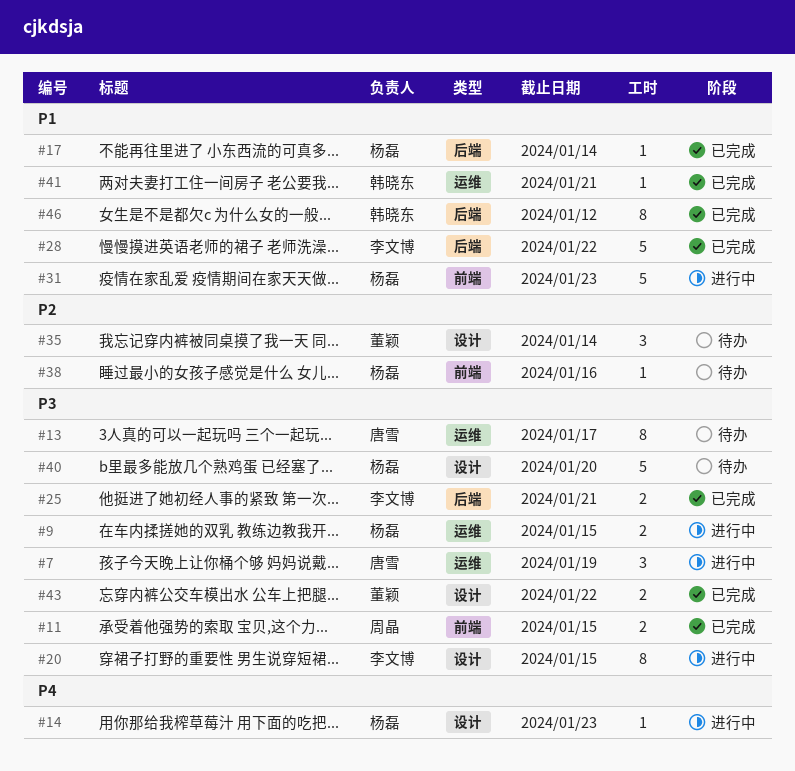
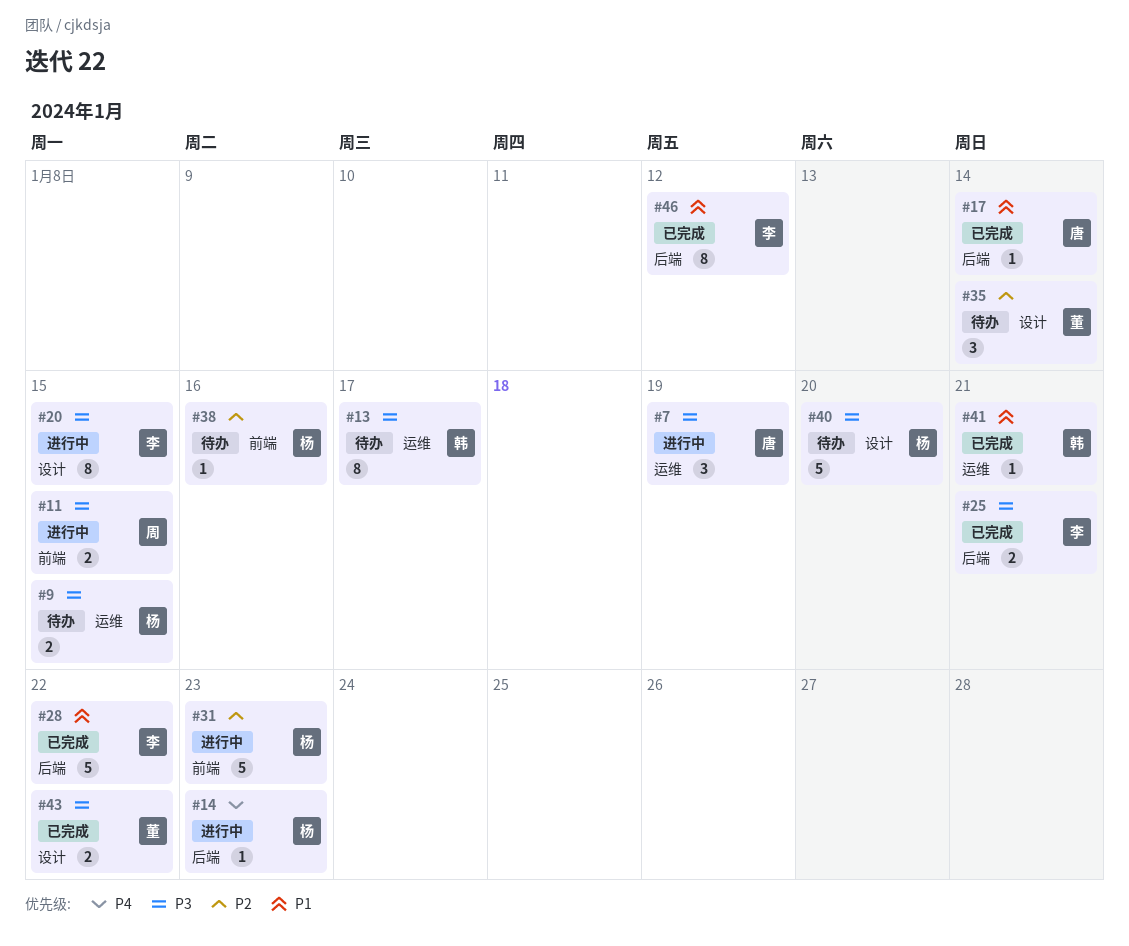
#9, status: 进行中 -> 待办
#11, status: 已完成 -> 进行中
#13, owner: 唐雪 -> 韩晓东
#14, label: 设计 -> 后端
#17, owner: 杨磊 -> 唐雪
#31, priority: P1 -> P2
#46, owner: 韩晓东 -> 李文博

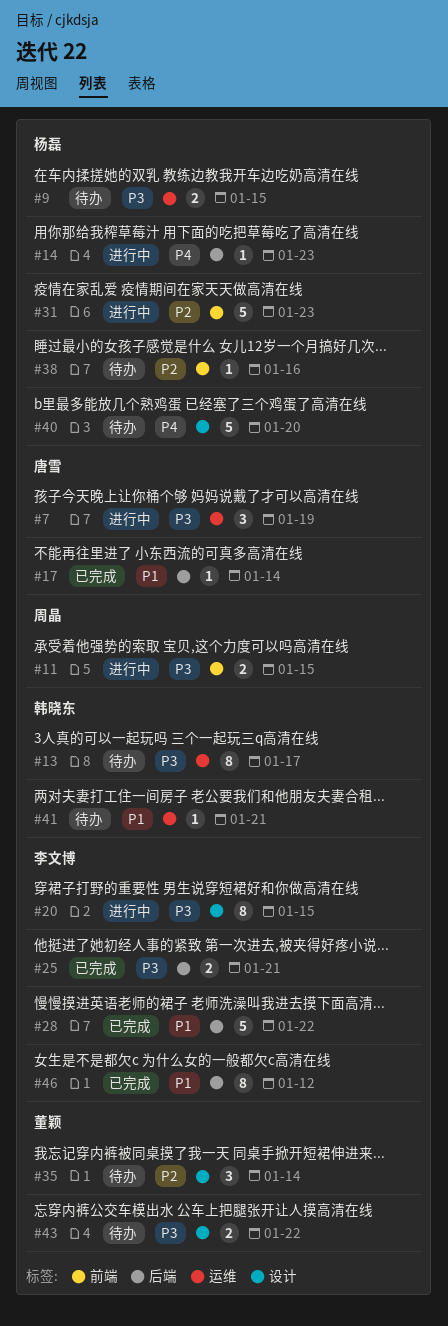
#40, priority: P3 -> P4
#41, status: 已完成 -> 待办
#43, status: 已完成 -> 待办

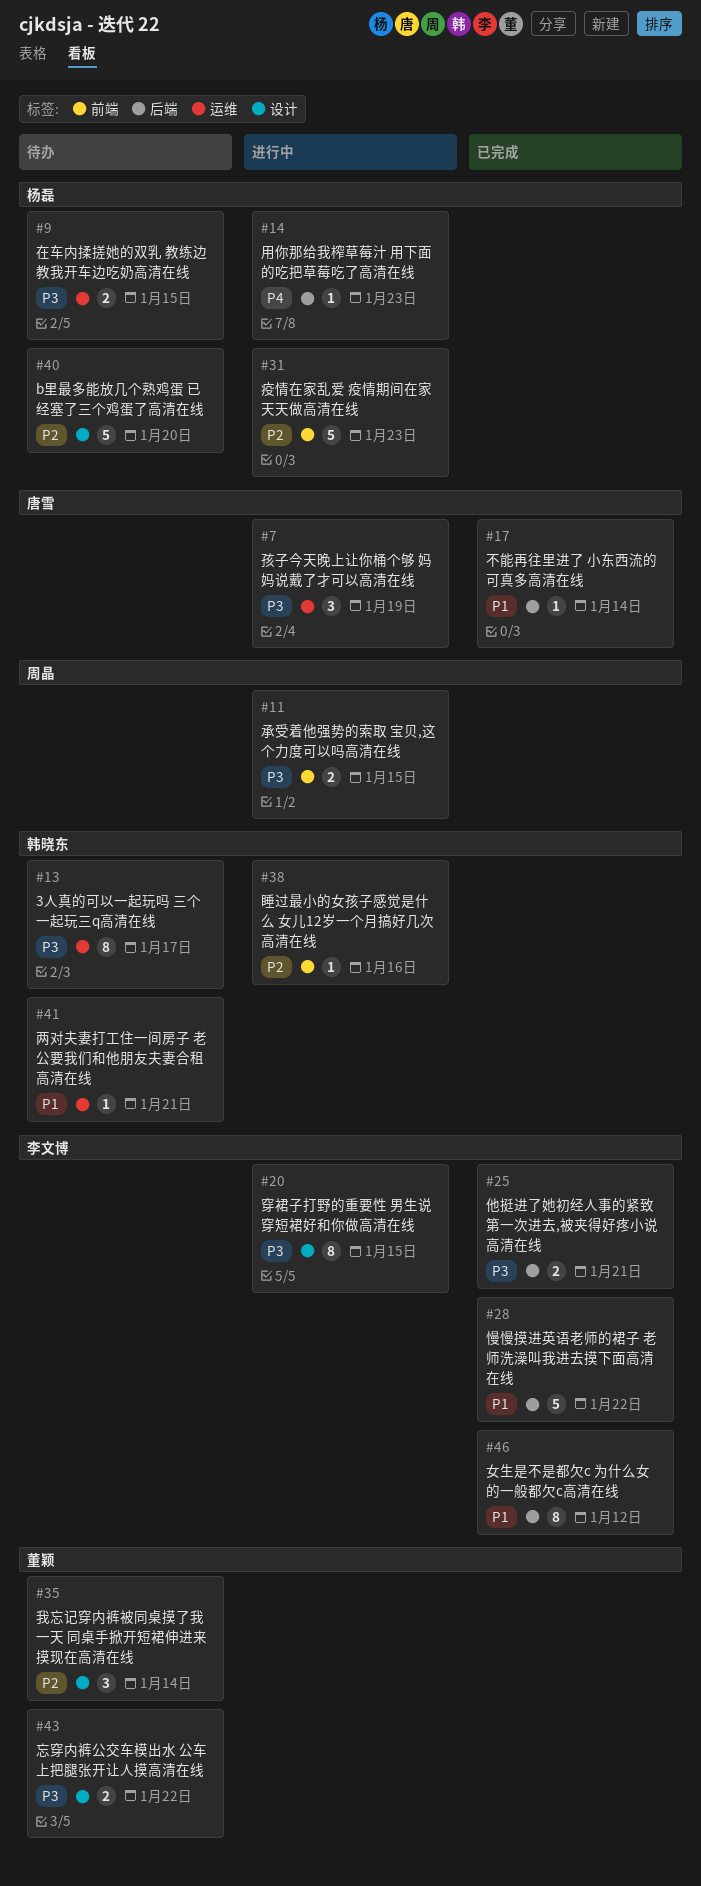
#38, status: 待办 -> 进行中
#38, owner: 杨磊 -> 韩晓东
#40, priority: P4 -> P2

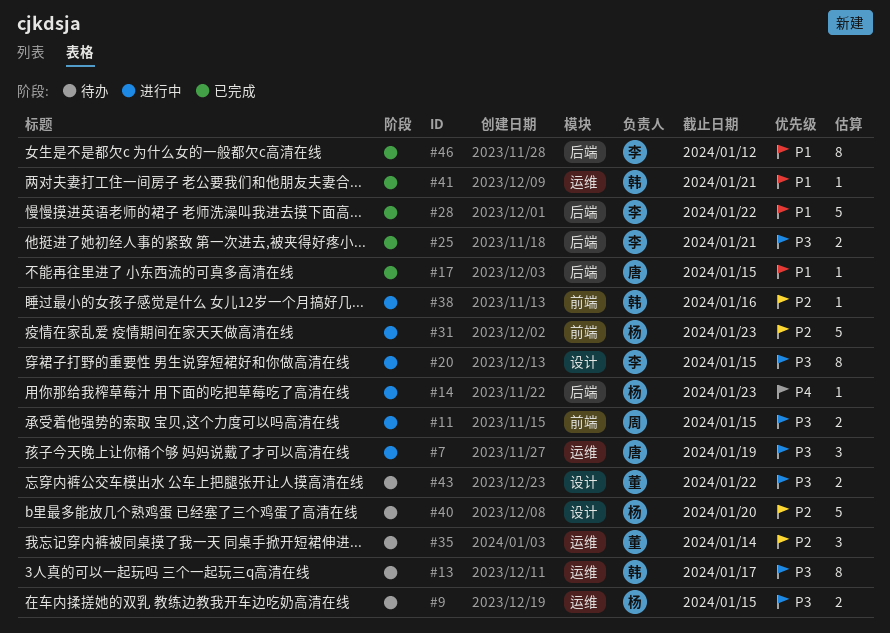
#17, due: Jan 14 -> Jan 15
#35, label: 设计 -> 运维
#41, status: 待办 -> 已完成

